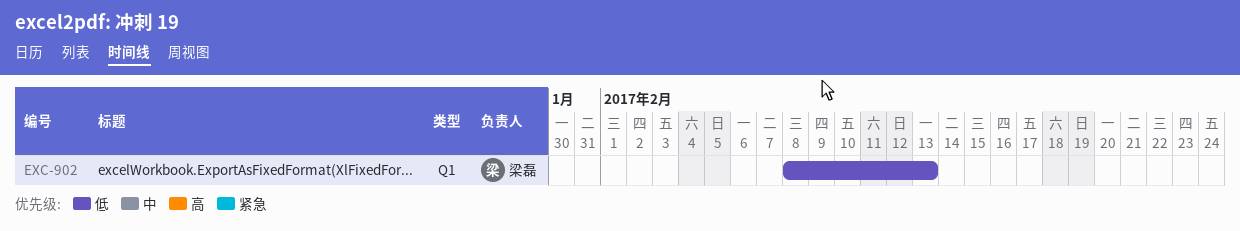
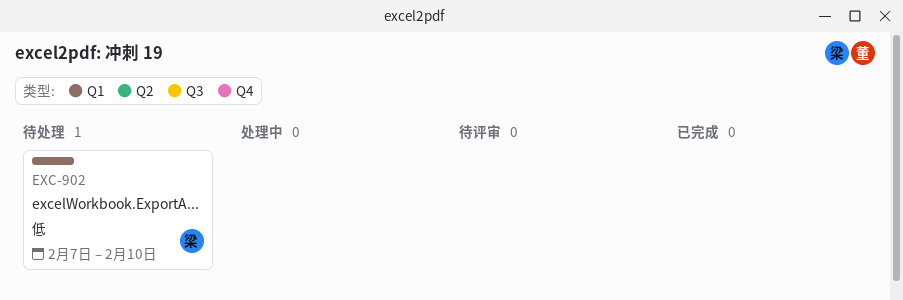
EXC-902, start: Feb 8 -> Feb 7
EXC-902, due: Feb 13 -> Feb 10

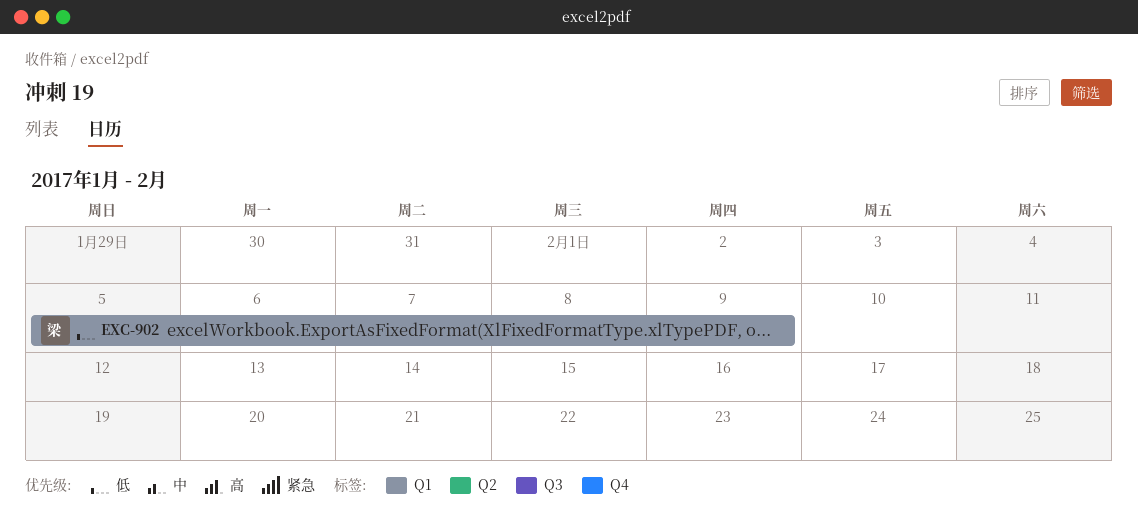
EXC-902, start: Feb 7 -> Feb 5
EXC-902, due: Feb 10 -> Feb 9

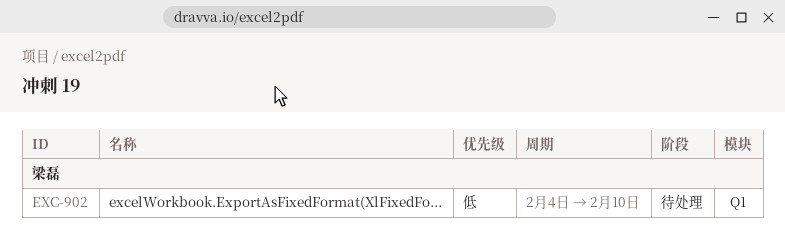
EXC-902, start: Feb 5 -> Feb 4
EXC-902, due: Feb 9 -> Feb 10

